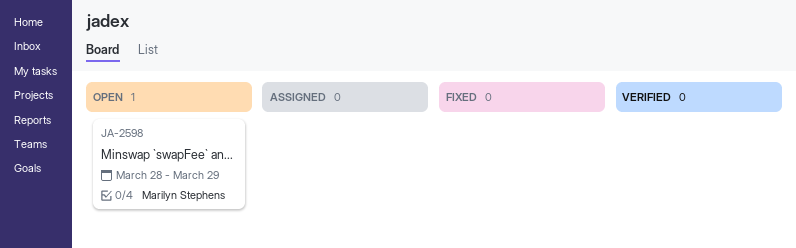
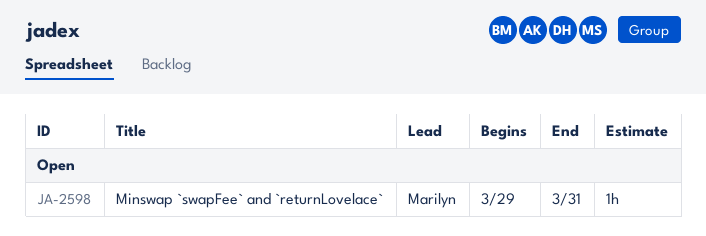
JA-2598, start: Mar 28 -> Mar 29
JA-2598, due: Mar 29 -> Mar 31

